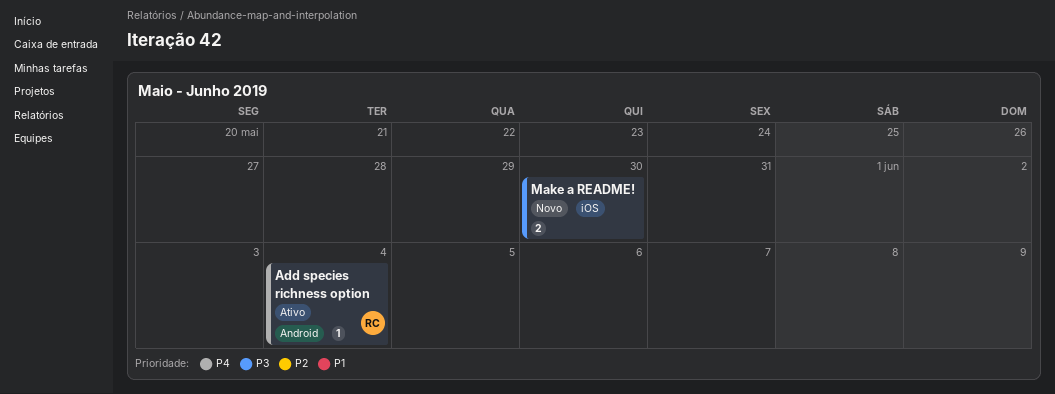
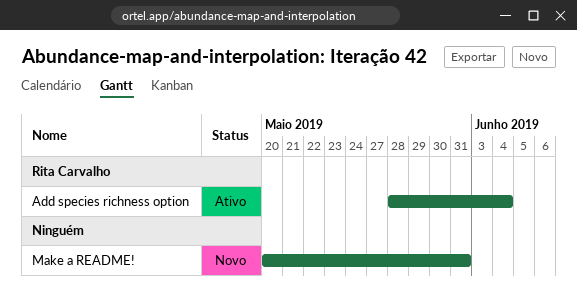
Make a README!, due: May 30 -> May 31

